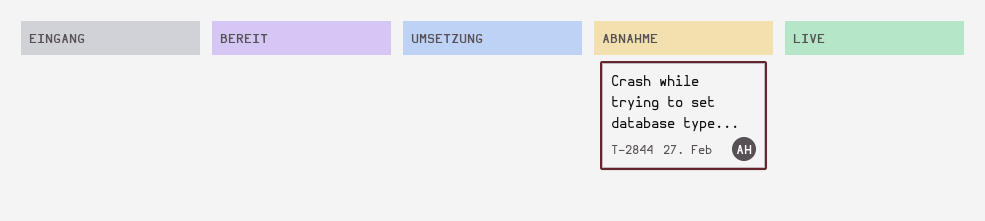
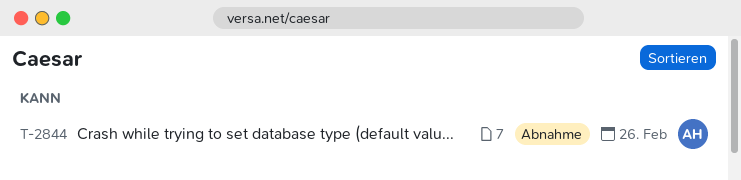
T-2844, due: Feb 27 -> Feb 26

